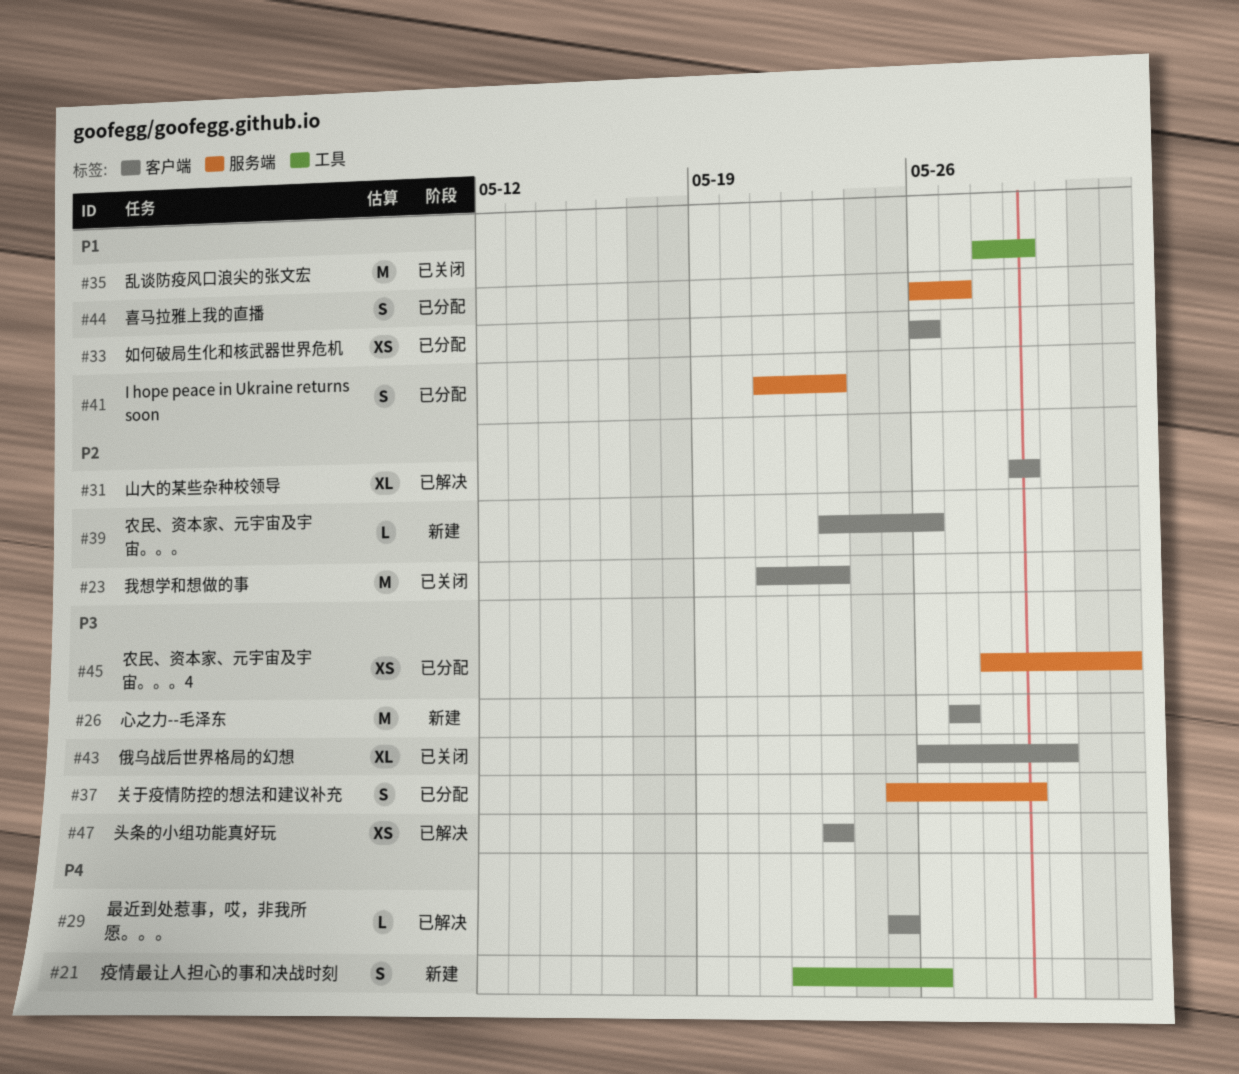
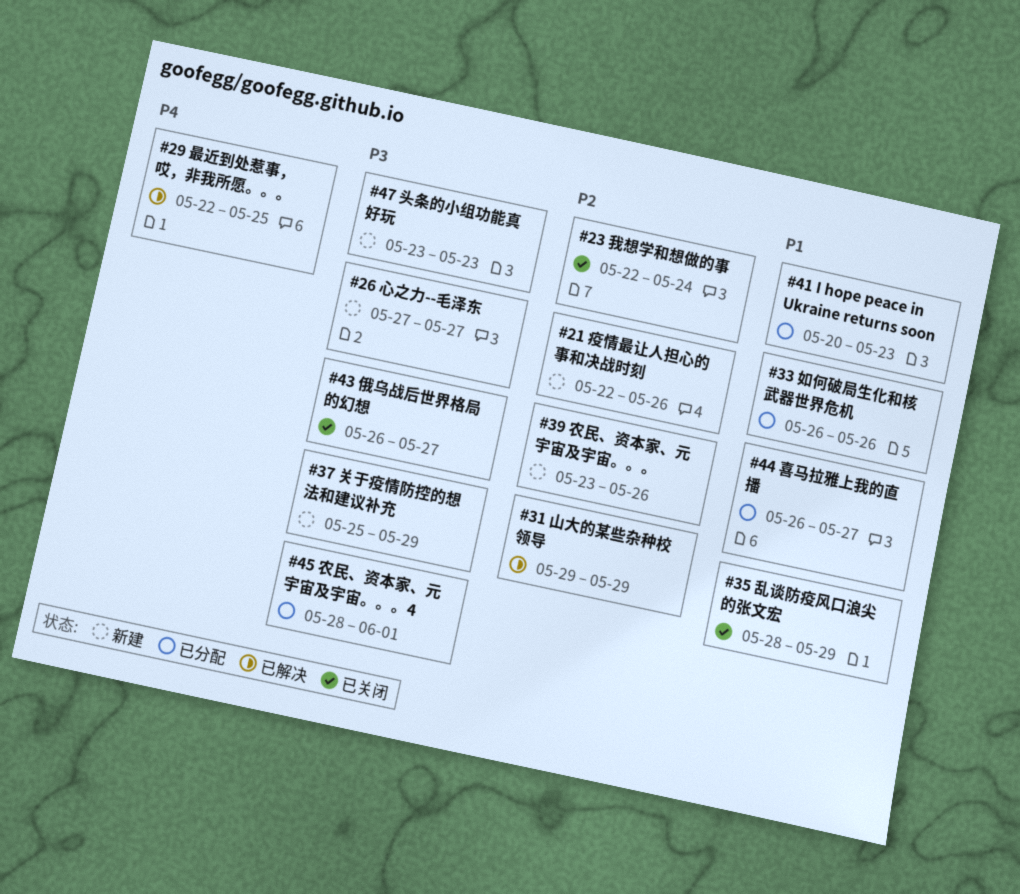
#21, priority: P4 -> P2
#23, start: May 21 -> May 22
#23, due: May 23 -> May 24
#29, start: May 25 -> May 22
#37, status: 已分配 -> 新建
#41, start: May 21 -> May 20
#43, due: May 30 -> May 27
#47, status: 已解决 -> 新建

